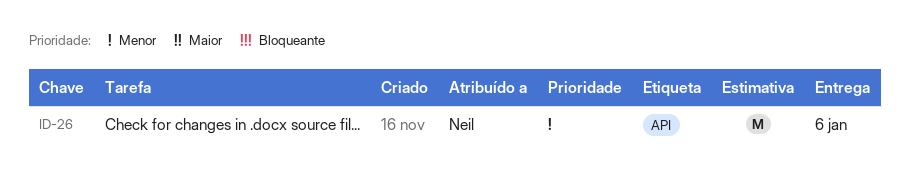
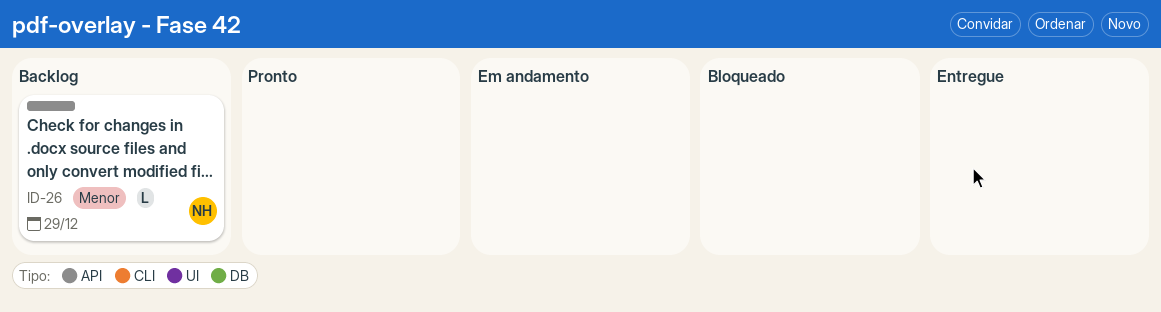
ID-26, estimate: M -> L
ID-26, due: Jan 6 -> Dec 29

